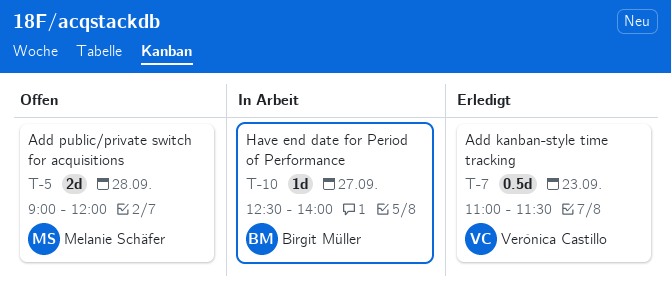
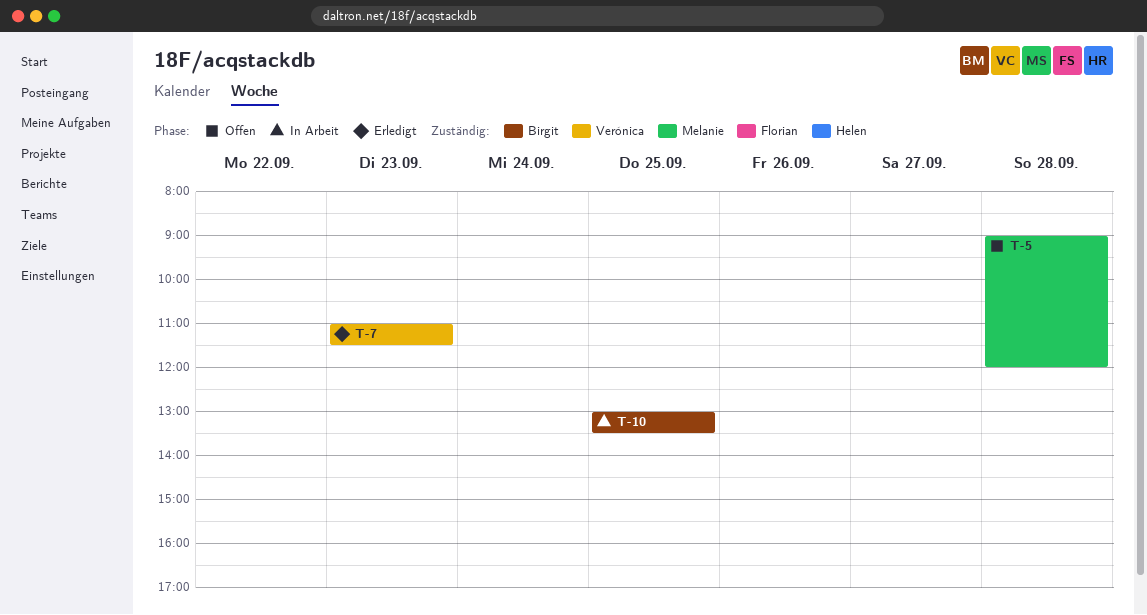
T-10, day: Sep 27 -> Sep 25
T-10, begins: 12:30 -> 13:00
T-10, ends: 14:00 -> 13:30

